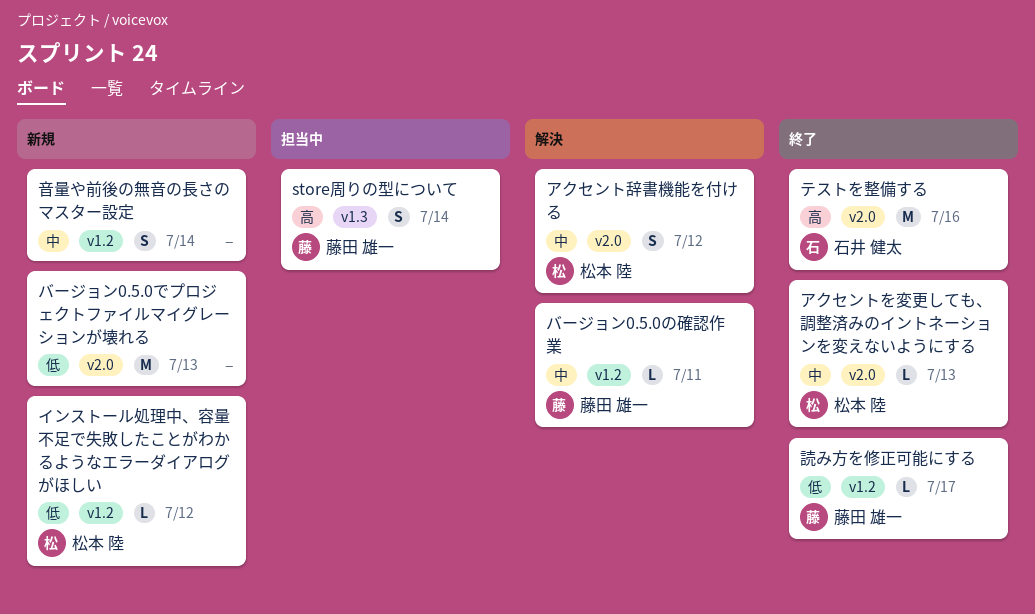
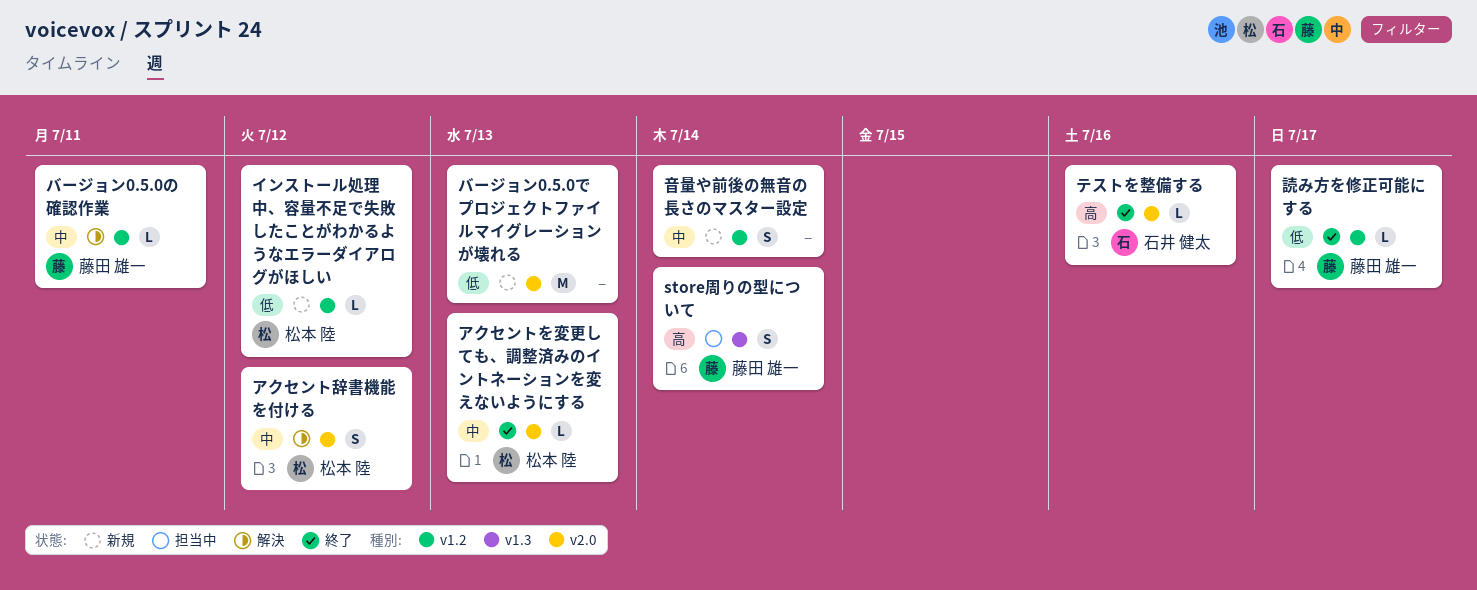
テストを整備する, estimate: M -> L

